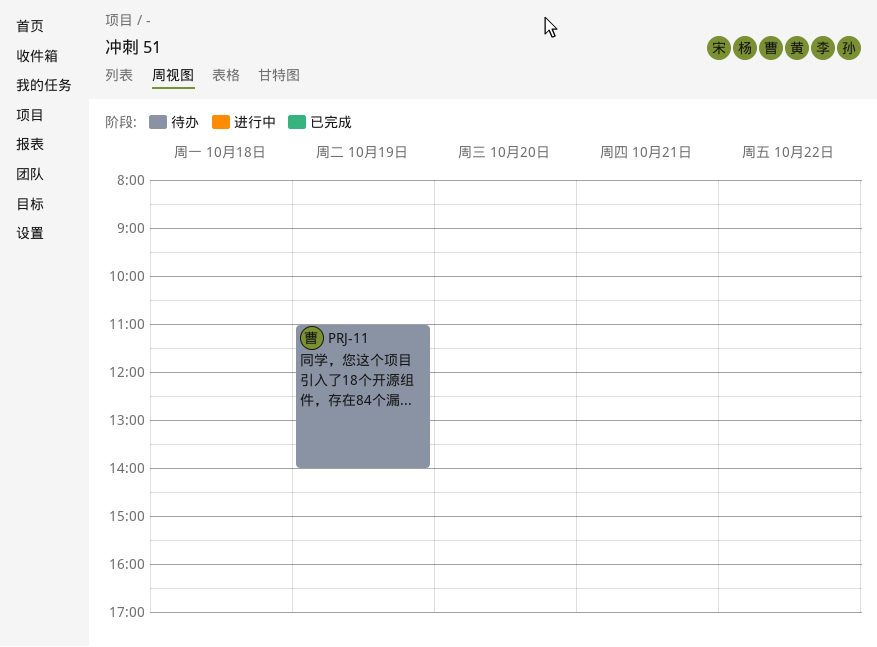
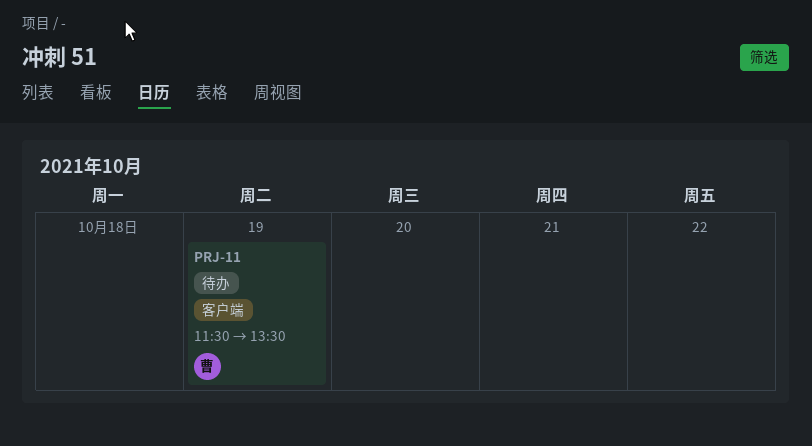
PRJ-11, begins: 11:00 -> 11:30
PRJ-11, ends: 14:00 -> 13:30

